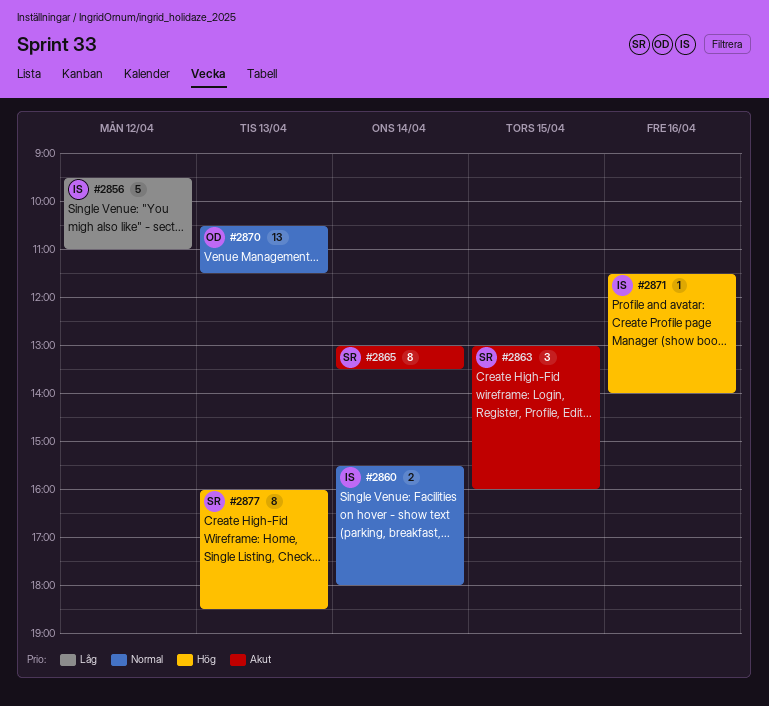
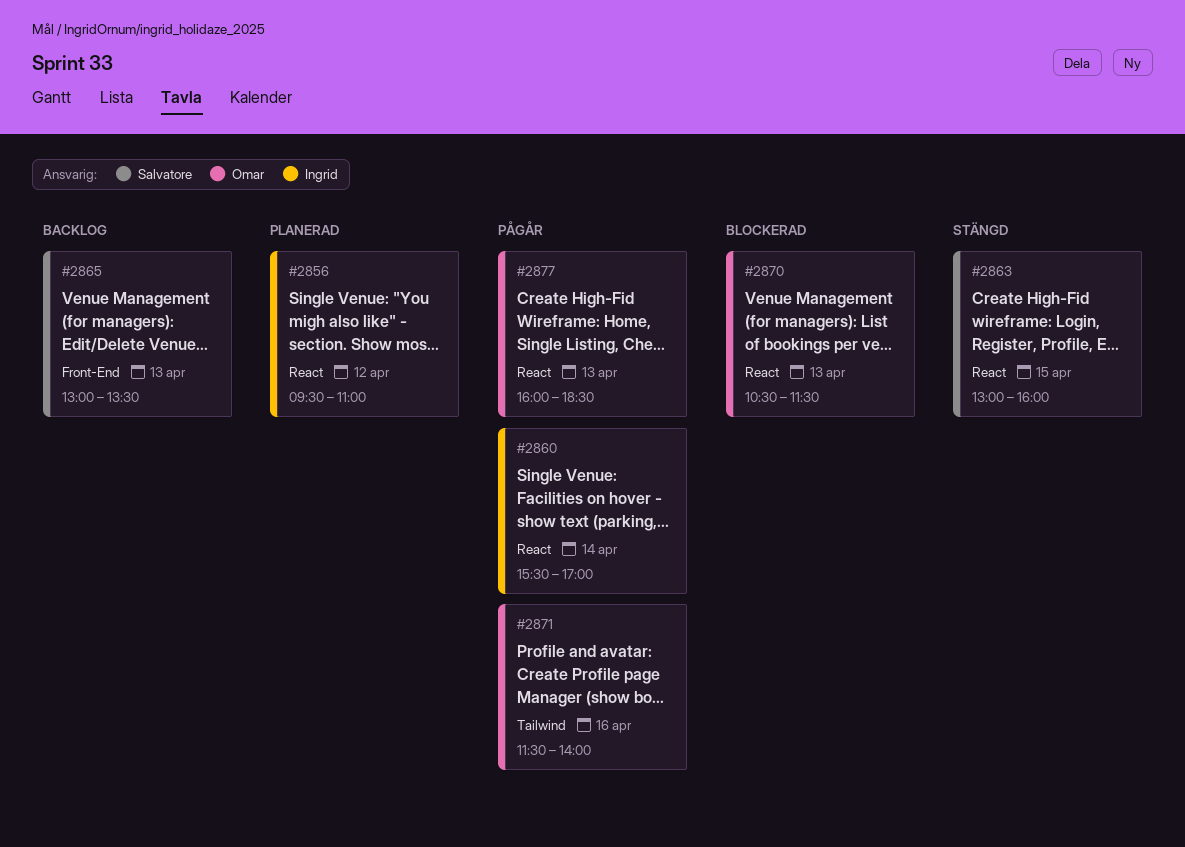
#2860, ends: 18:00 -> 17:00
#2865, day: Apr 14 -> Apr 13
#2871, owner: Ingrid -> Omar
#2877, owner: Salvatore -> Omar

